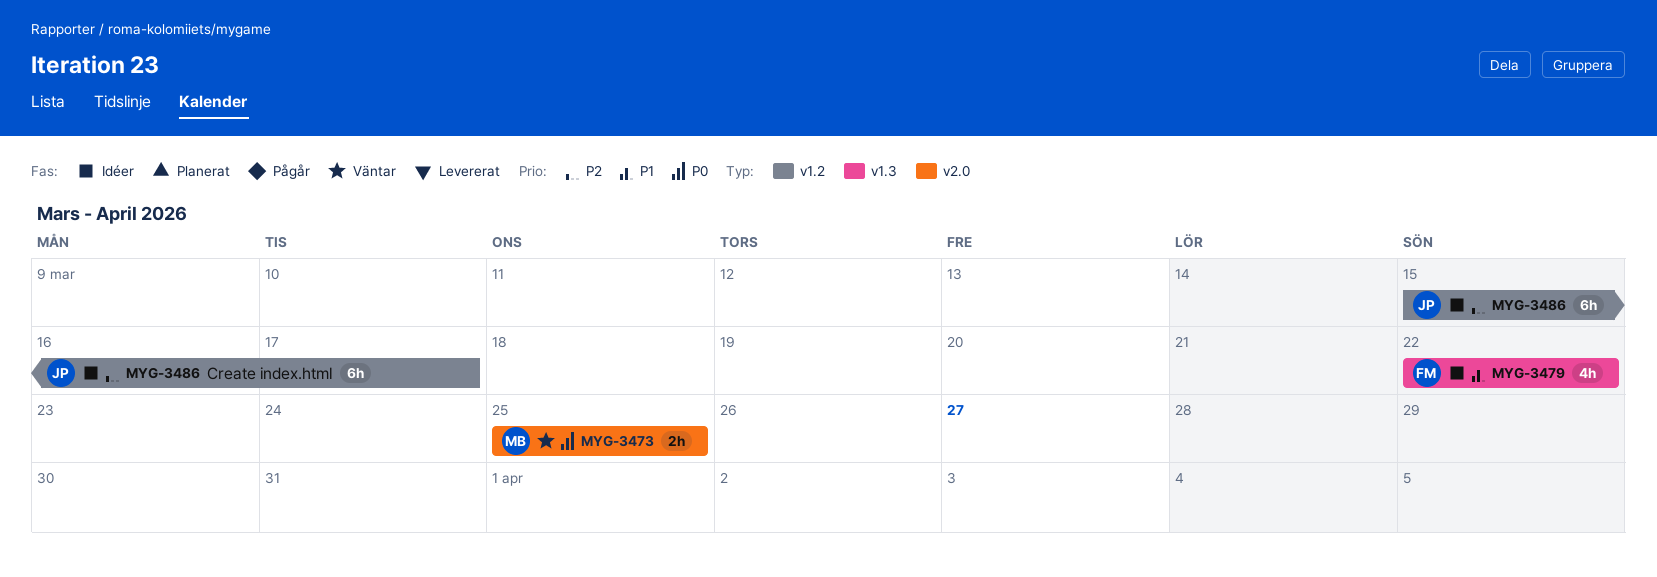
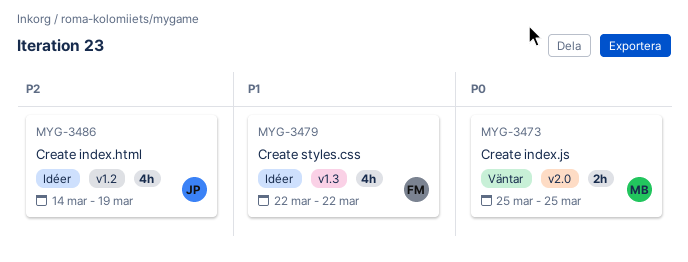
MYG-3486, estimate: 6h -> 4h
MYG-3486, start: Mar 15 -> Mar 14
MYG-3486, due: Mar 17 -> Mar 19

